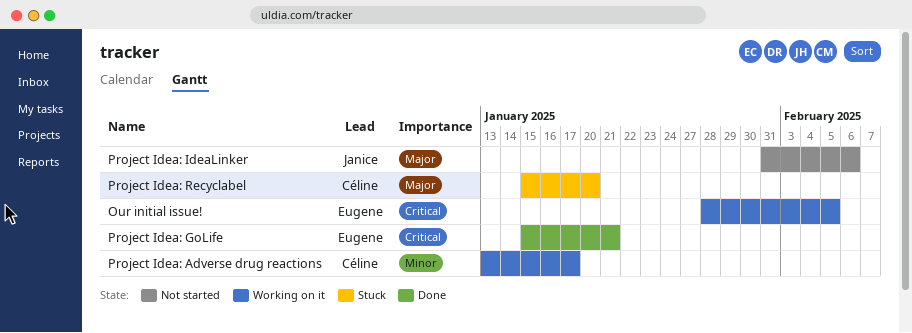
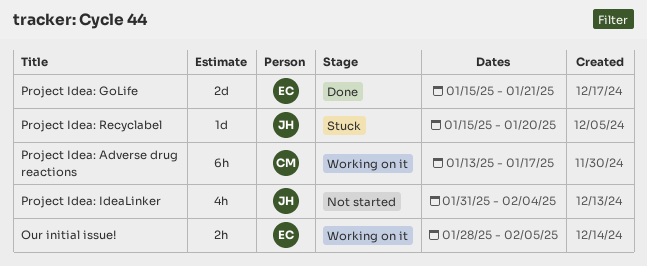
Project Idea: IdeaLinker, due: Feb 6 -> Feb 4
Project Idea: Recyclabel, owner: Céline -> Janice

